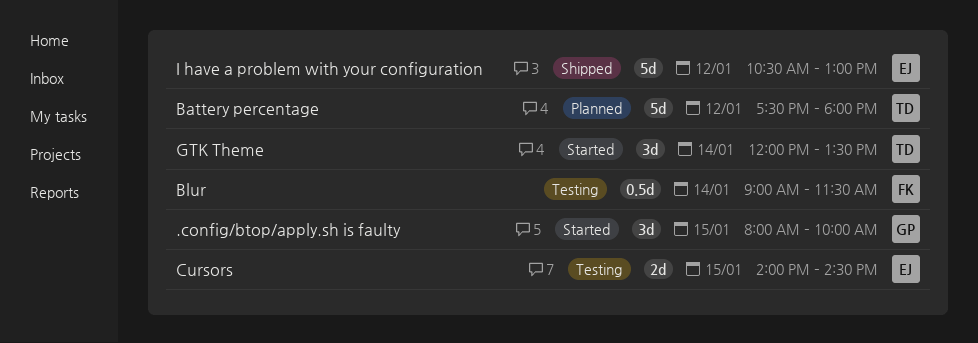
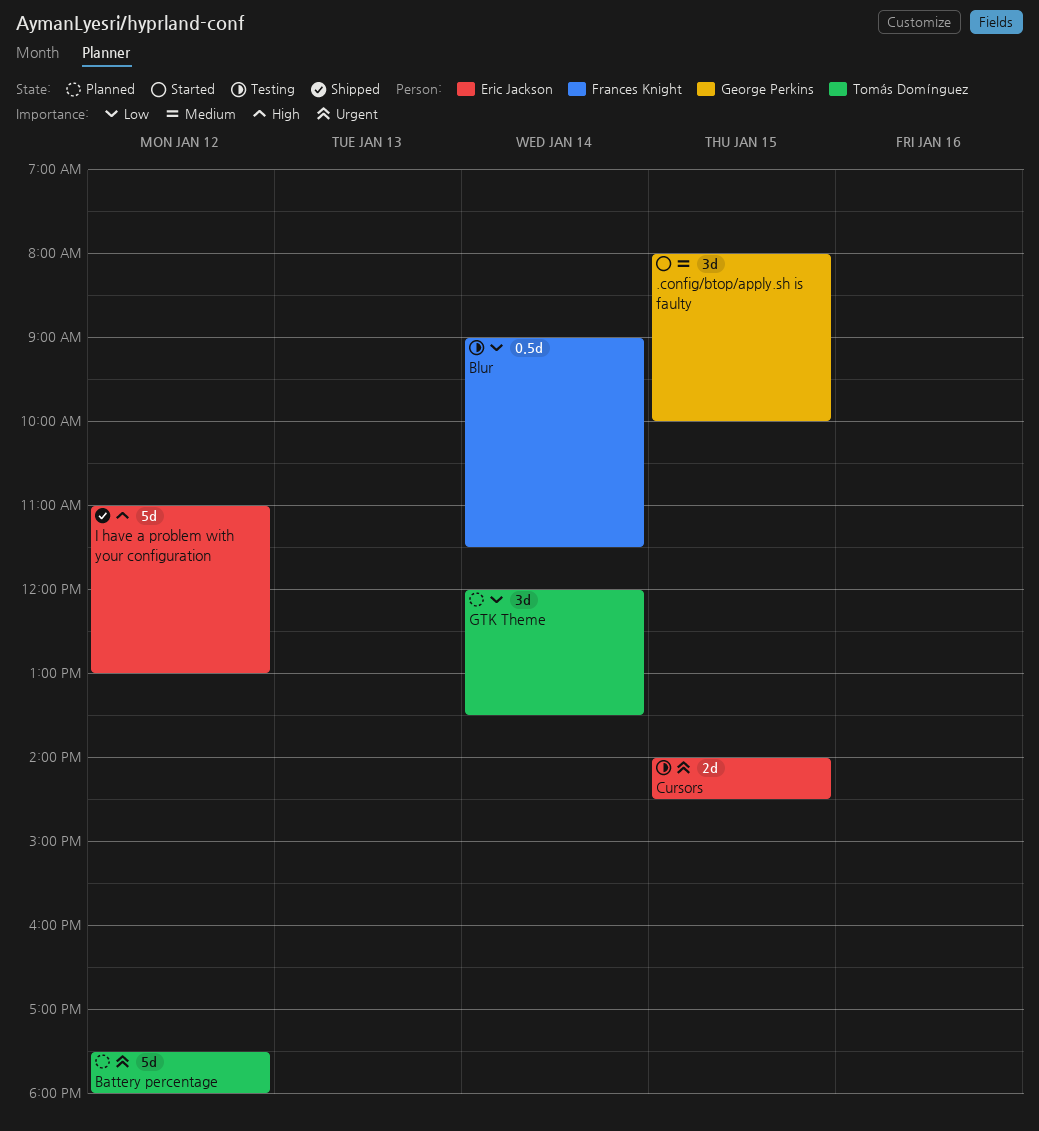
GTK Theme, status: Started -> Planned
I have a problem with your configuration, begins: 10:30 -> 11:00

